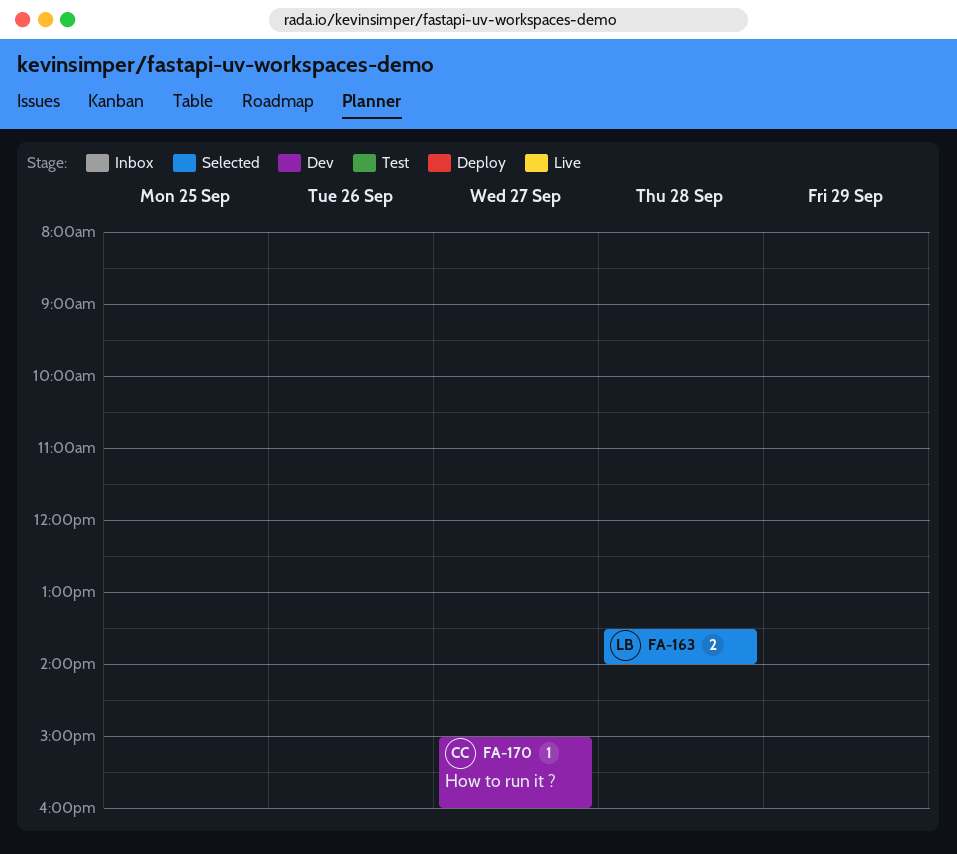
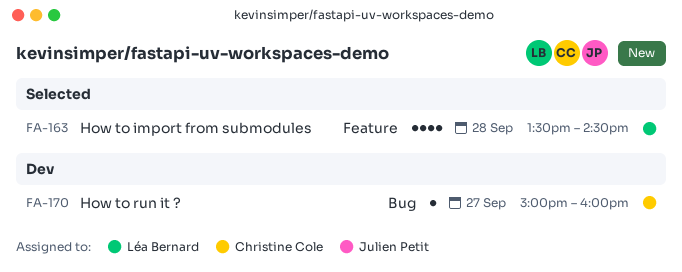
FA-163, estimate: 2 -> 4
FA-163, ends: 14:00 -> 14:30

